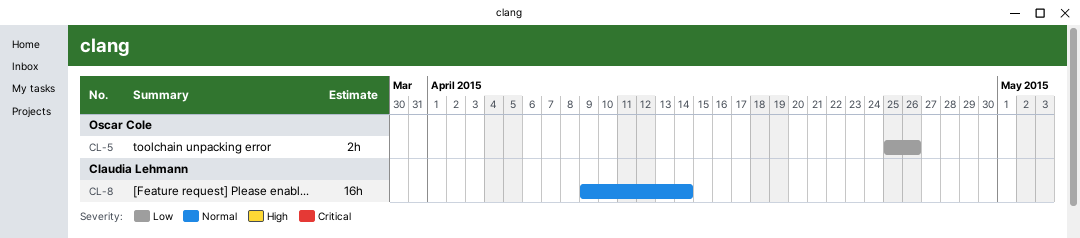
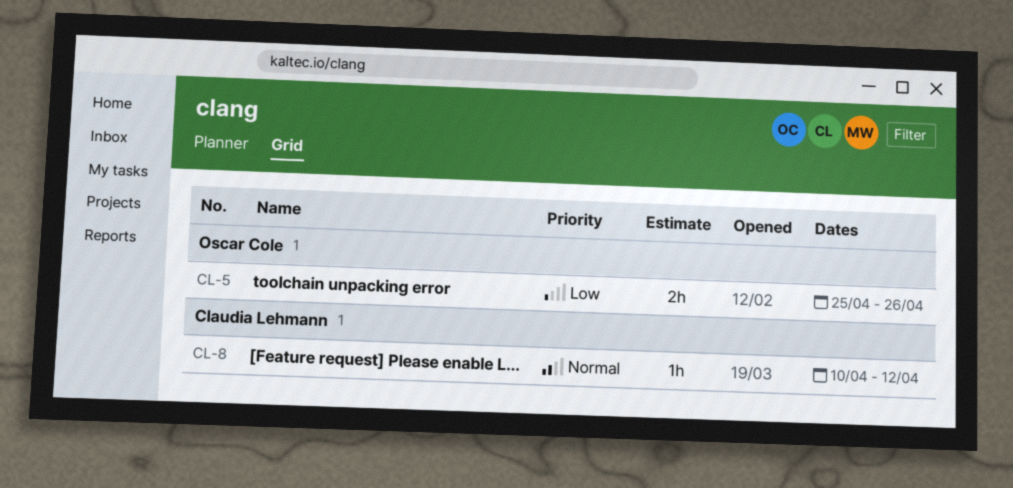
CL-8, estimate: 16h -> 1h
CL-8, start: Apr 9 -> Apr 10
CL-8, due: Apr 14 -> Apr 12

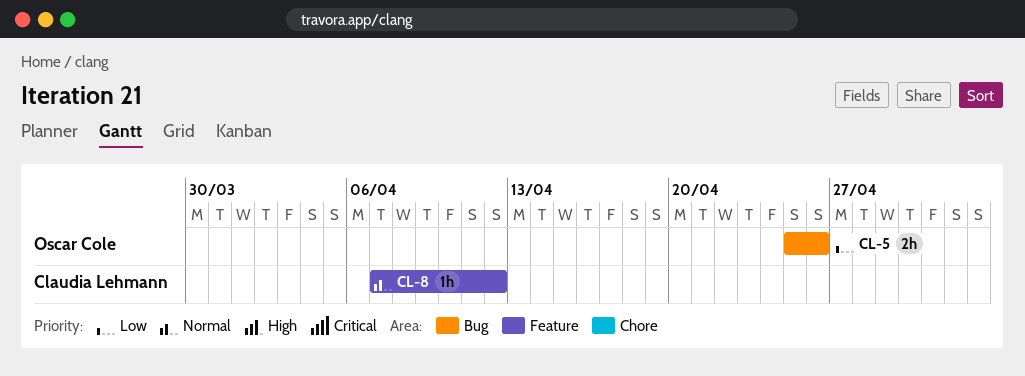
CL-8, start: Apr 10 -> Apr 7

